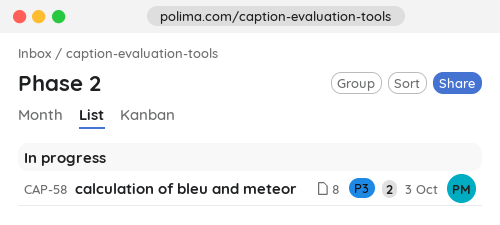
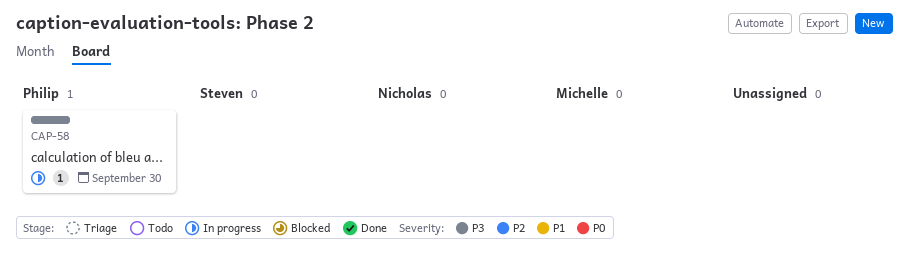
CAP-58, estimate: 2 -> 1
CAP-58, due: Oct 3 -> Sep 30

